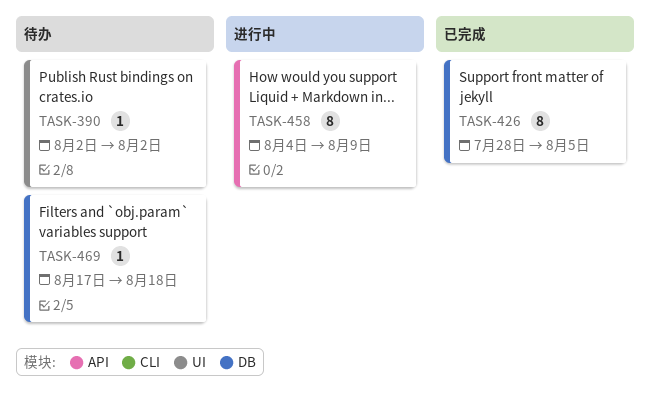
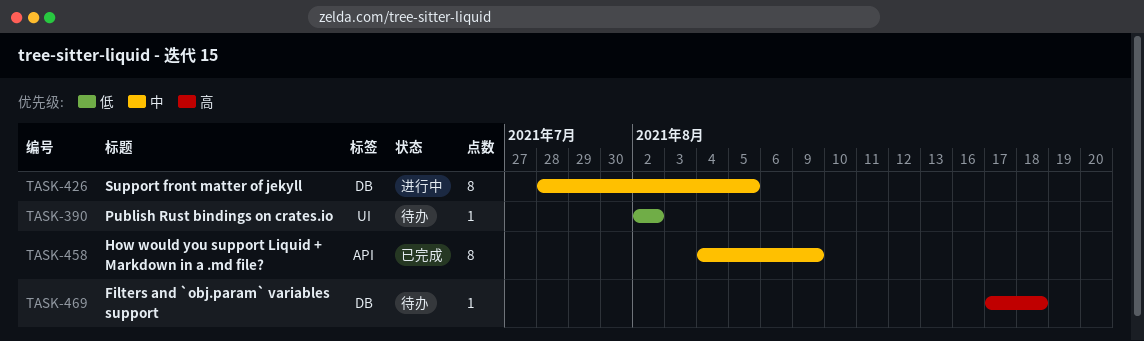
TASK-426, status: 已完成 -> 进行中
TASK-458, status: 进行中 -> 已完成

